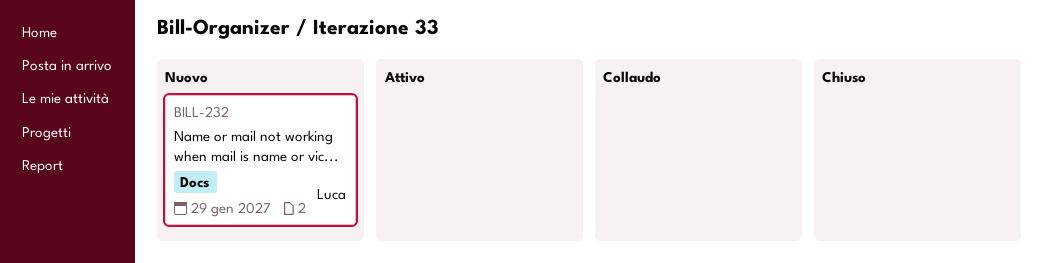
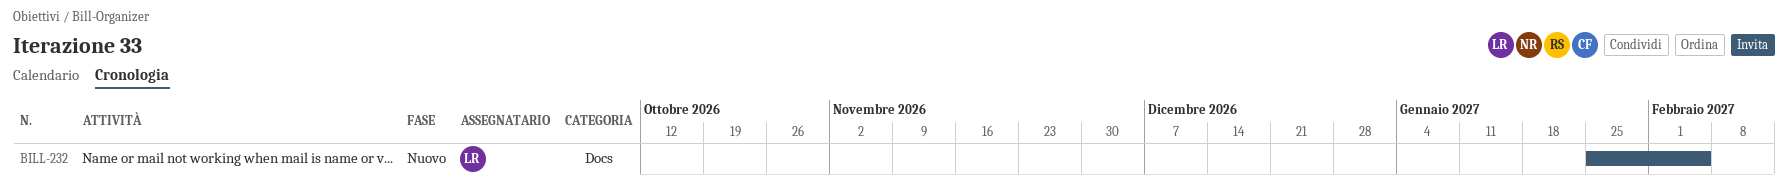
BILL-232, due: Jan 29 -> Feb 5

